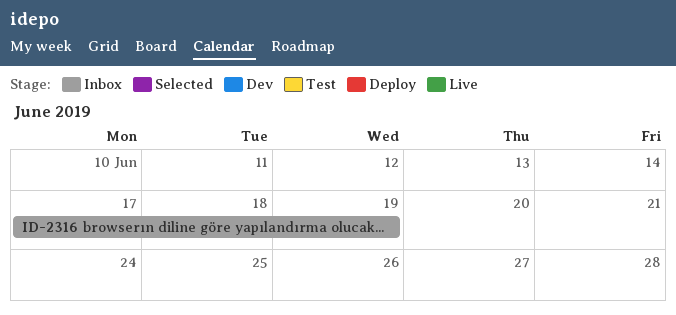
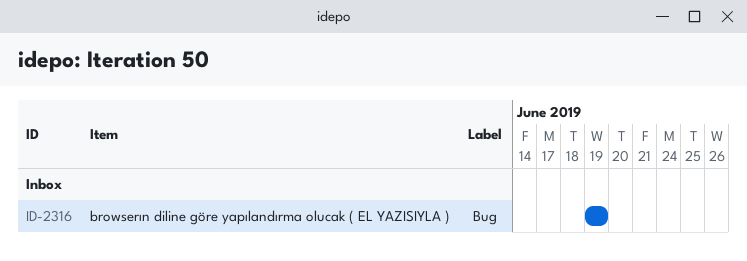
ID-2316, start: Jun 17 -> Jun 19

